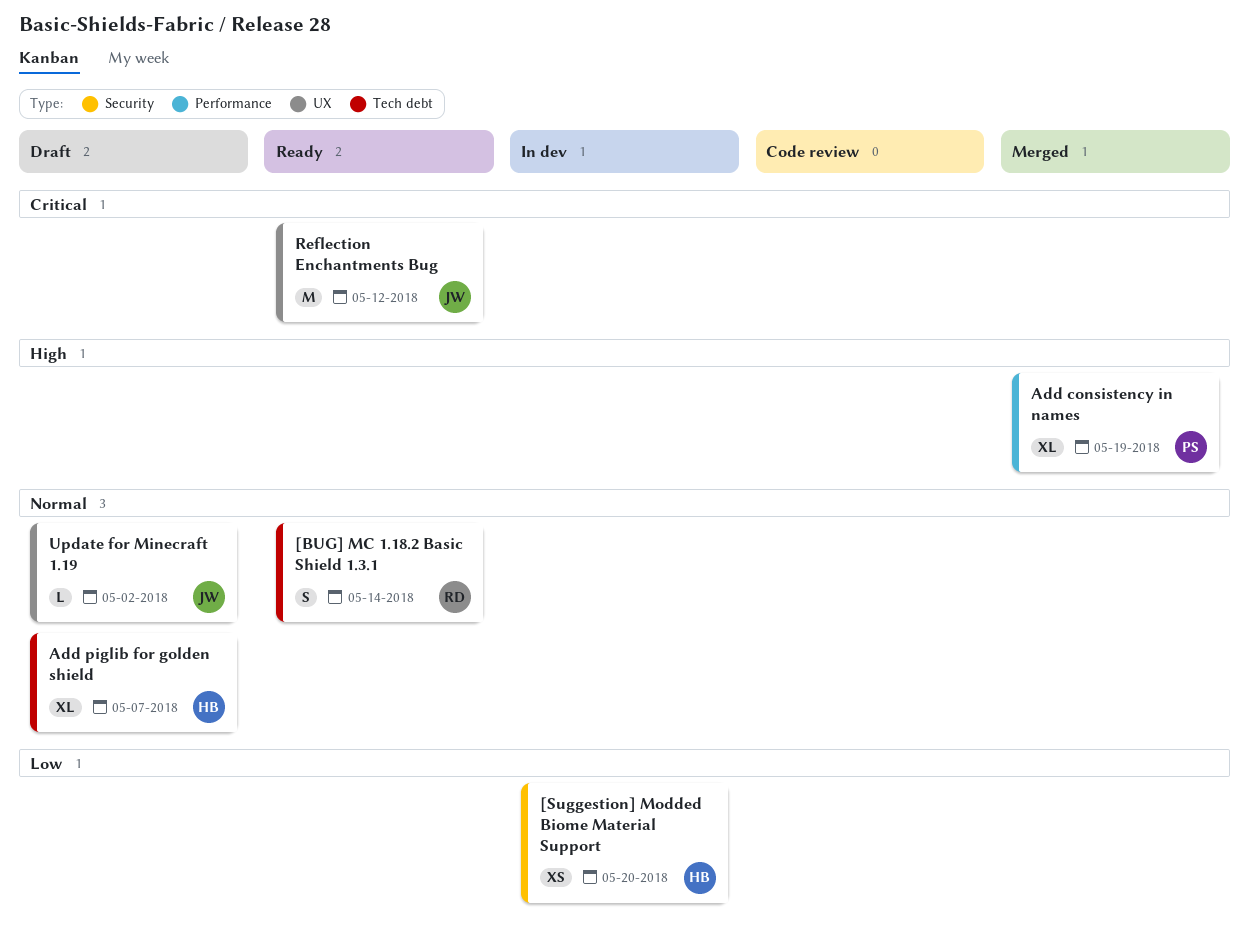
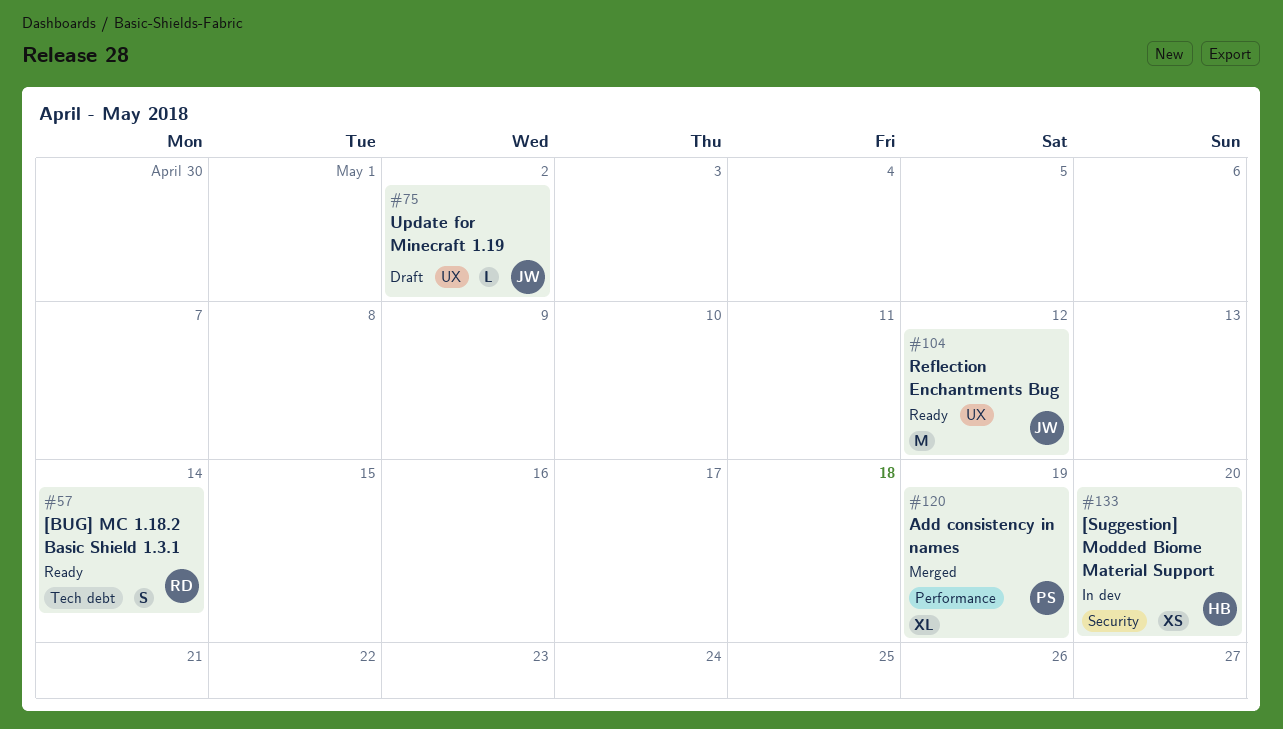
Add piglib for golden shield: present -> none

